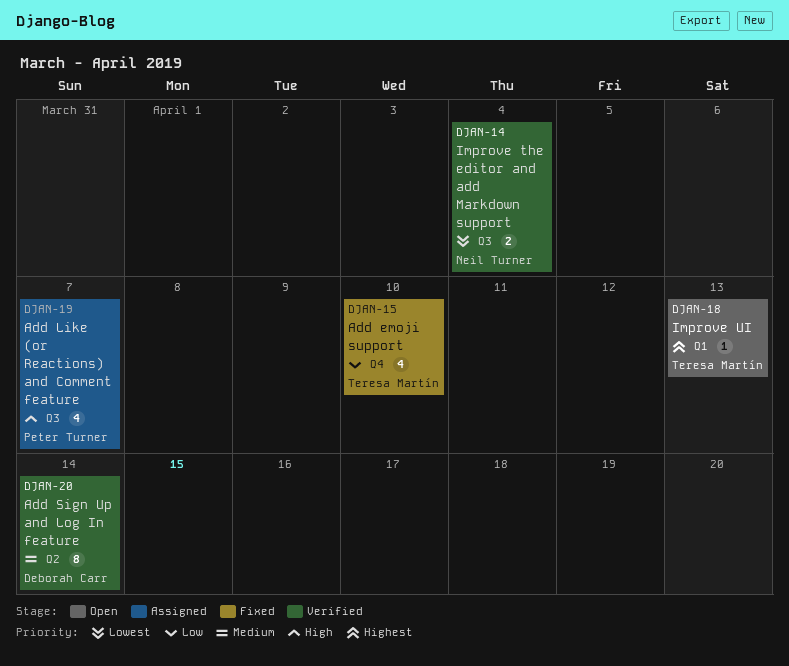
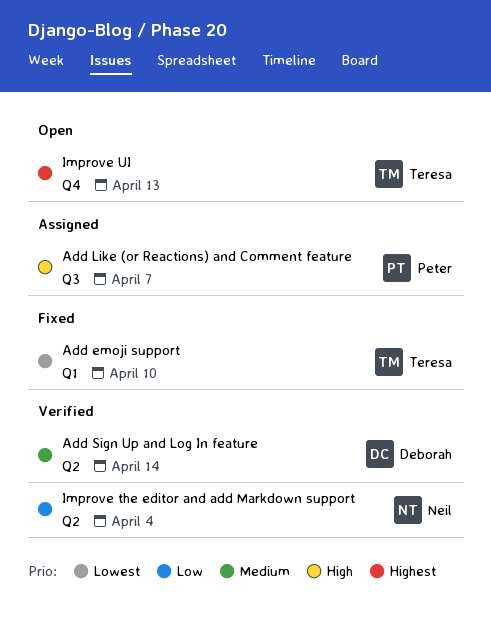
Add emoji support, priority: Low -> Lowest
Add emoji support, label: Q4 -> Q1
Improve the editor and add Markdown support, priority: Lowest -> Low
Improve the editor and add Markdown support, label: Q3 -> Q2
Improve UI, label: Q1 -> Q4

